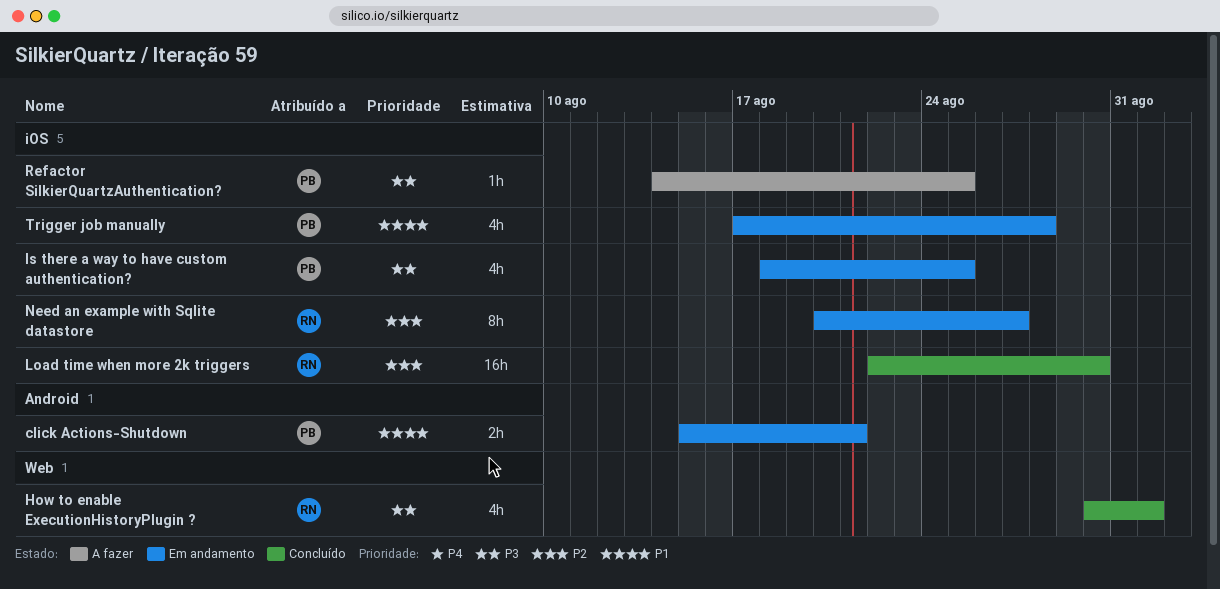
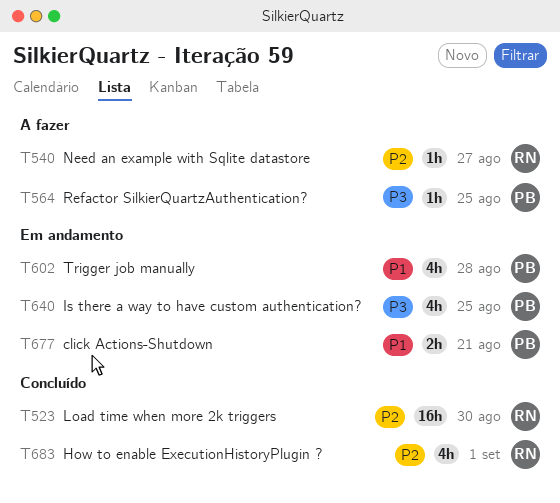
How to enable ExecutionHistoryPlugin ?, priority: P3 -> P2
Need an example with Sqlite datastore, status: Em andamento -> A fazer
Need an example with Sqlite datastore, estimate: 8h -> 1h

